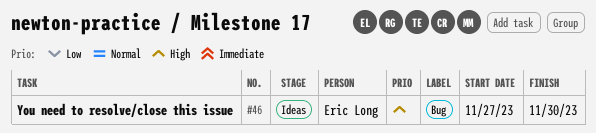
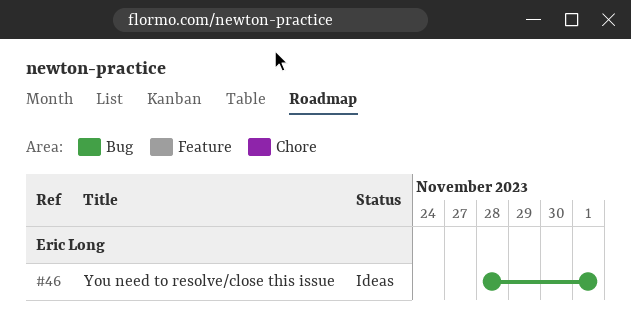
#46, start: Nov 27 -> Nov 28
#46, due: Nov 30 -> Dec 1

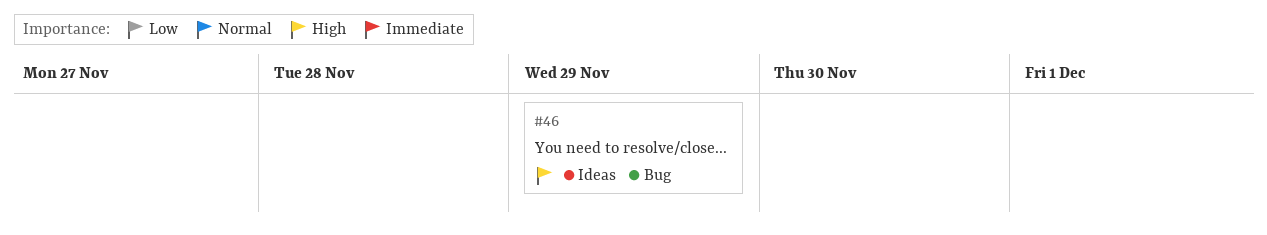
#46, due: Dec 1 -> Nov 29

